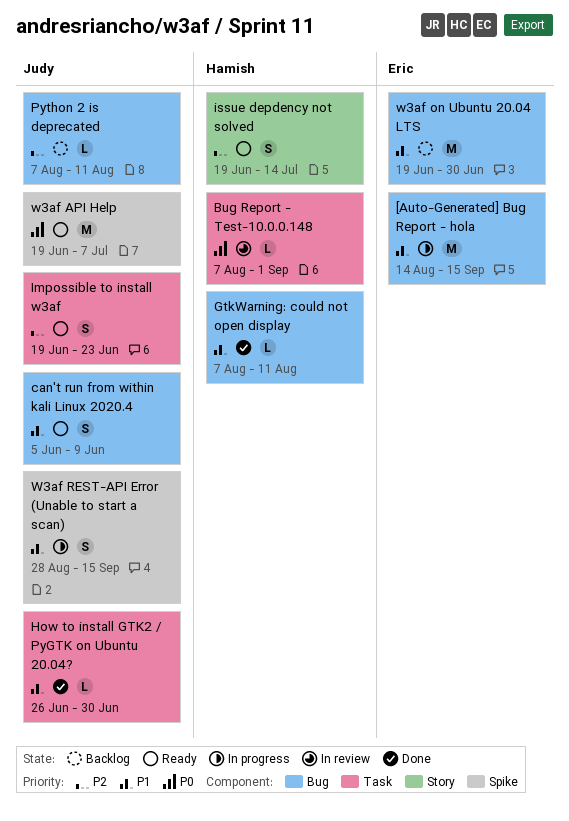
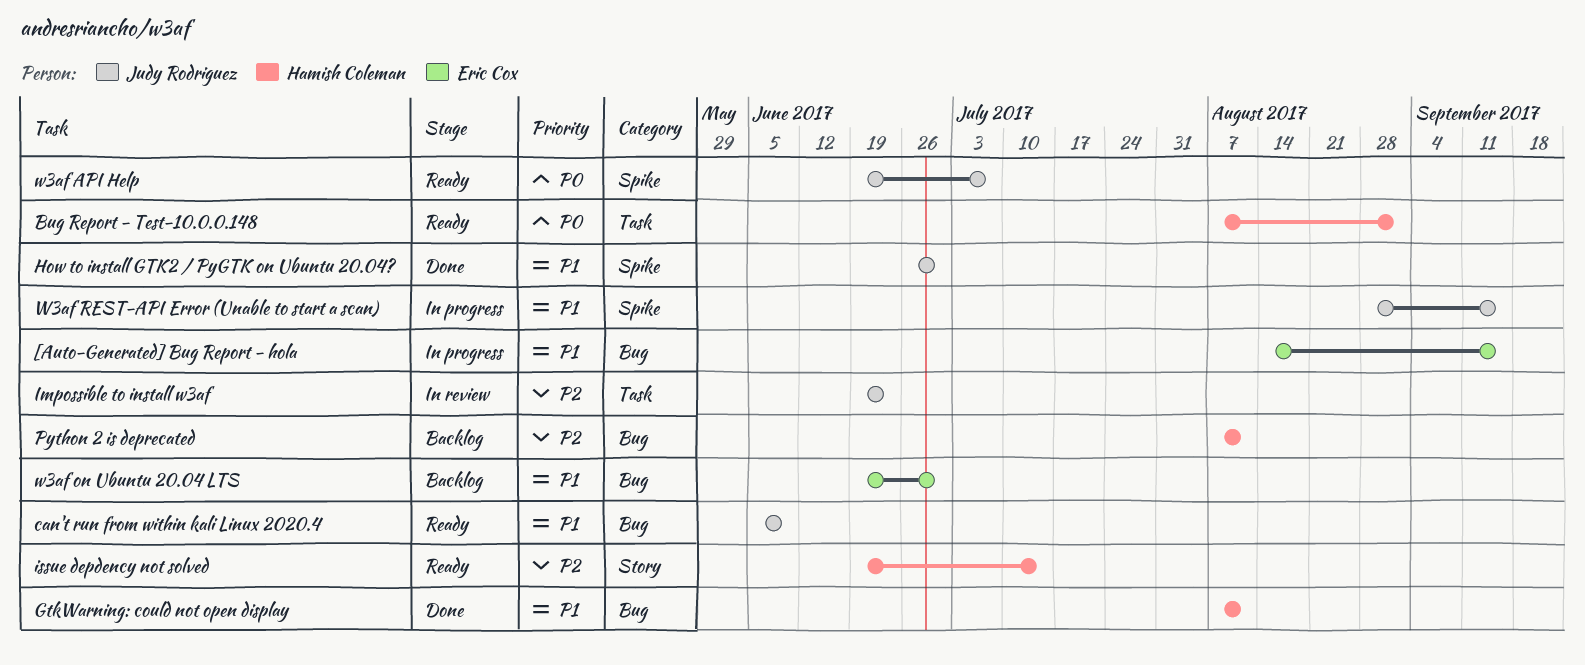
Bug Report - Test-10.0.0.148, status: In review -> Ready
How to install GTK2 / PyGTK on Ubuntu 20.04?, label: Task -> Spike
Impossible to install w3af, status: Ready -> In review
Python 2 is deprecated, owner: Judy Rodriguez -> Hamish Coleman

